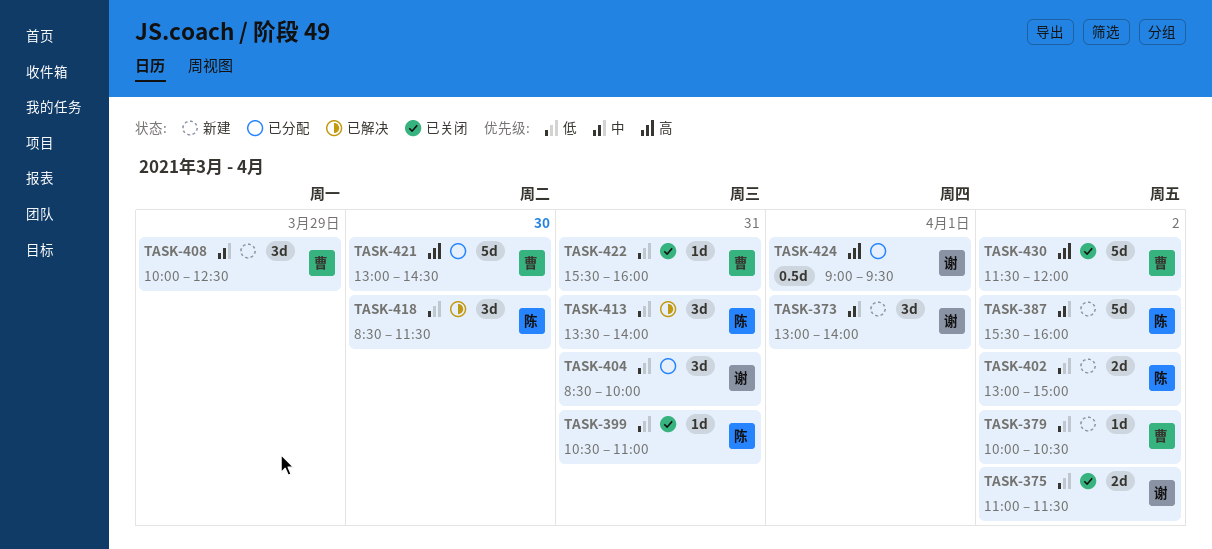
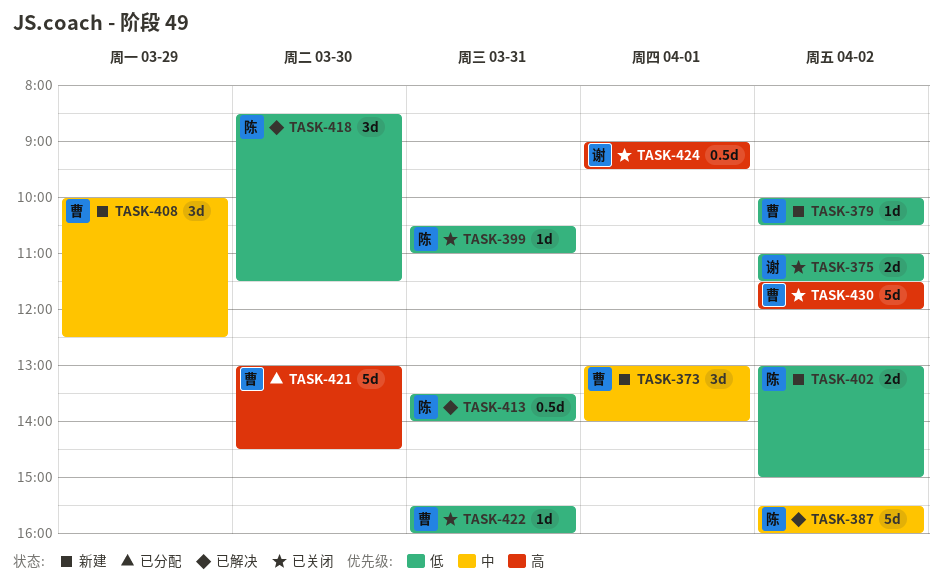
TASK-373, owner: 谢 -> 曹
TASK-387, status: 新建 -> 已解决
TASK-404: present -> none
TASK-413, estimate: 3d -> 0.5d
TASK-424, status: 已分配 -> 已关闭

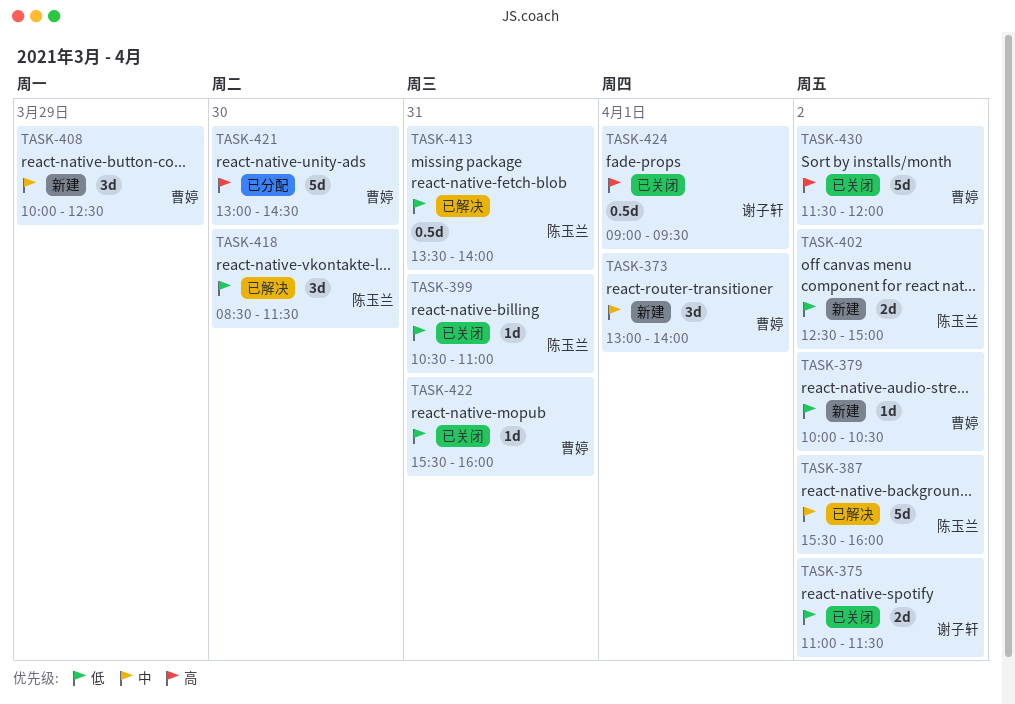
TASK-402, begins: 13:00 -> 12:30

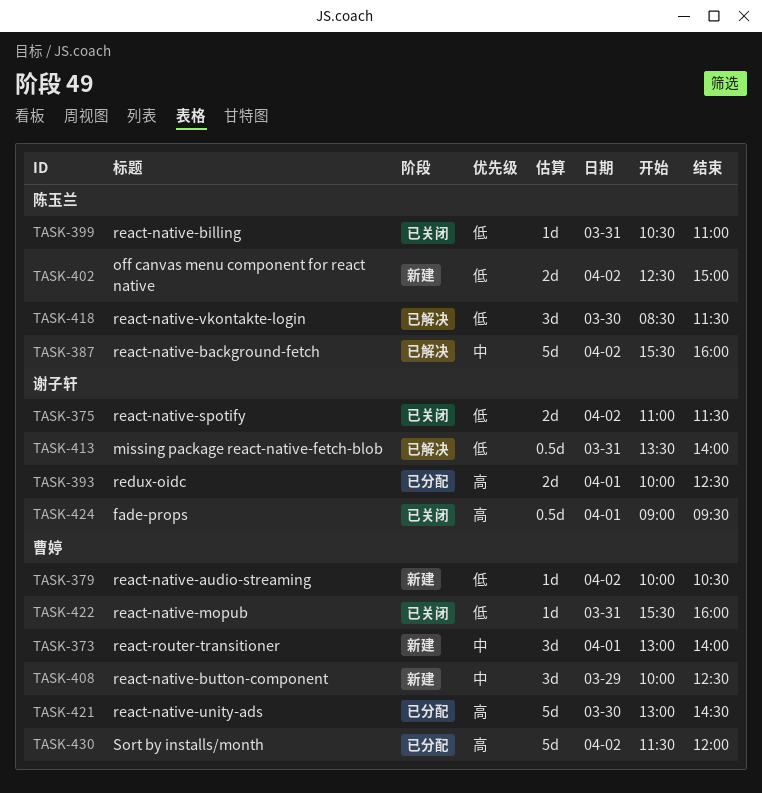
TASK-393: none -> present
TASK-413, owner: 陈玉兰 -> 谢子轩
TASK-430, status: 已关闭 -> 已分配

